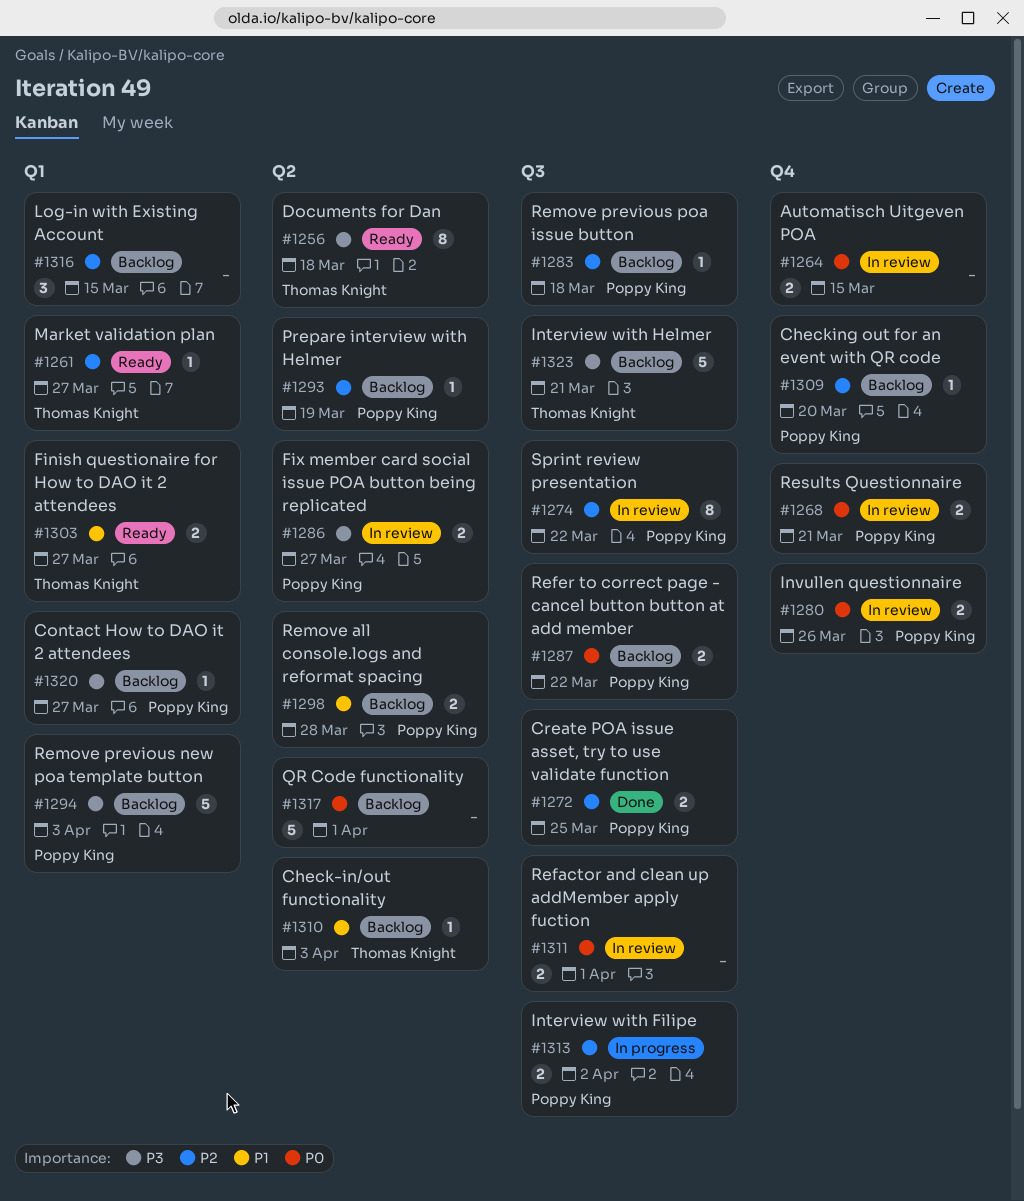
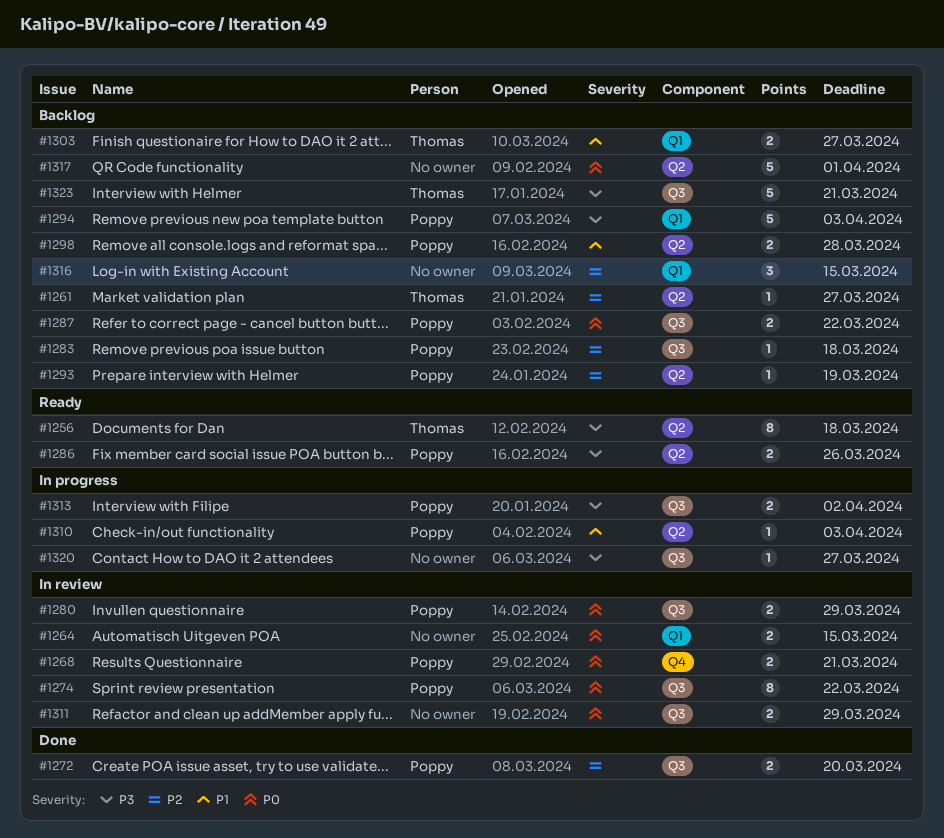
#1261, status: Ready -> Backlog
#1261, label: Q1 -> Q2
#1264, label: Q4 -> Q1
#1272, due: Mar 25 -> Mar 20
#1274, priority: P2 -> P0
#1280, label: Q4 -> Q3
#1280, due: Mar 26 -> Mar 29
#1286, status: In review -> Ready
#1286, due: Mar 27 -> Mar 26
#1303, status: Ready -> Backlog
#1309: present -> none
#1310, status: Backlog -> In progress
#1310, owner: Thomas Knight -> Poppy King
#1311, due: Apr 1 -> Mar 29
#1313, priority: P2 -> P3
#1320, status: Backlog -> In progress
#1320, owner: Poppy King -> none
#1320, label: Q1 -> Q3

